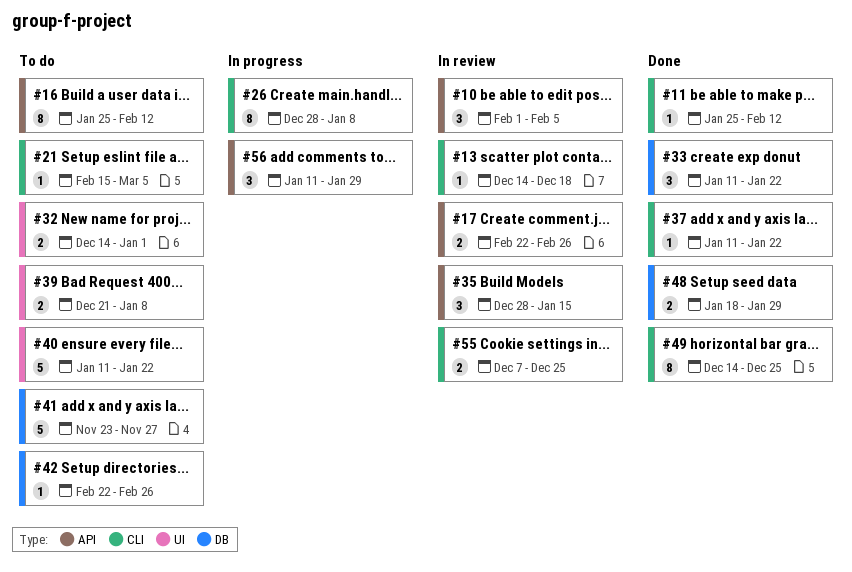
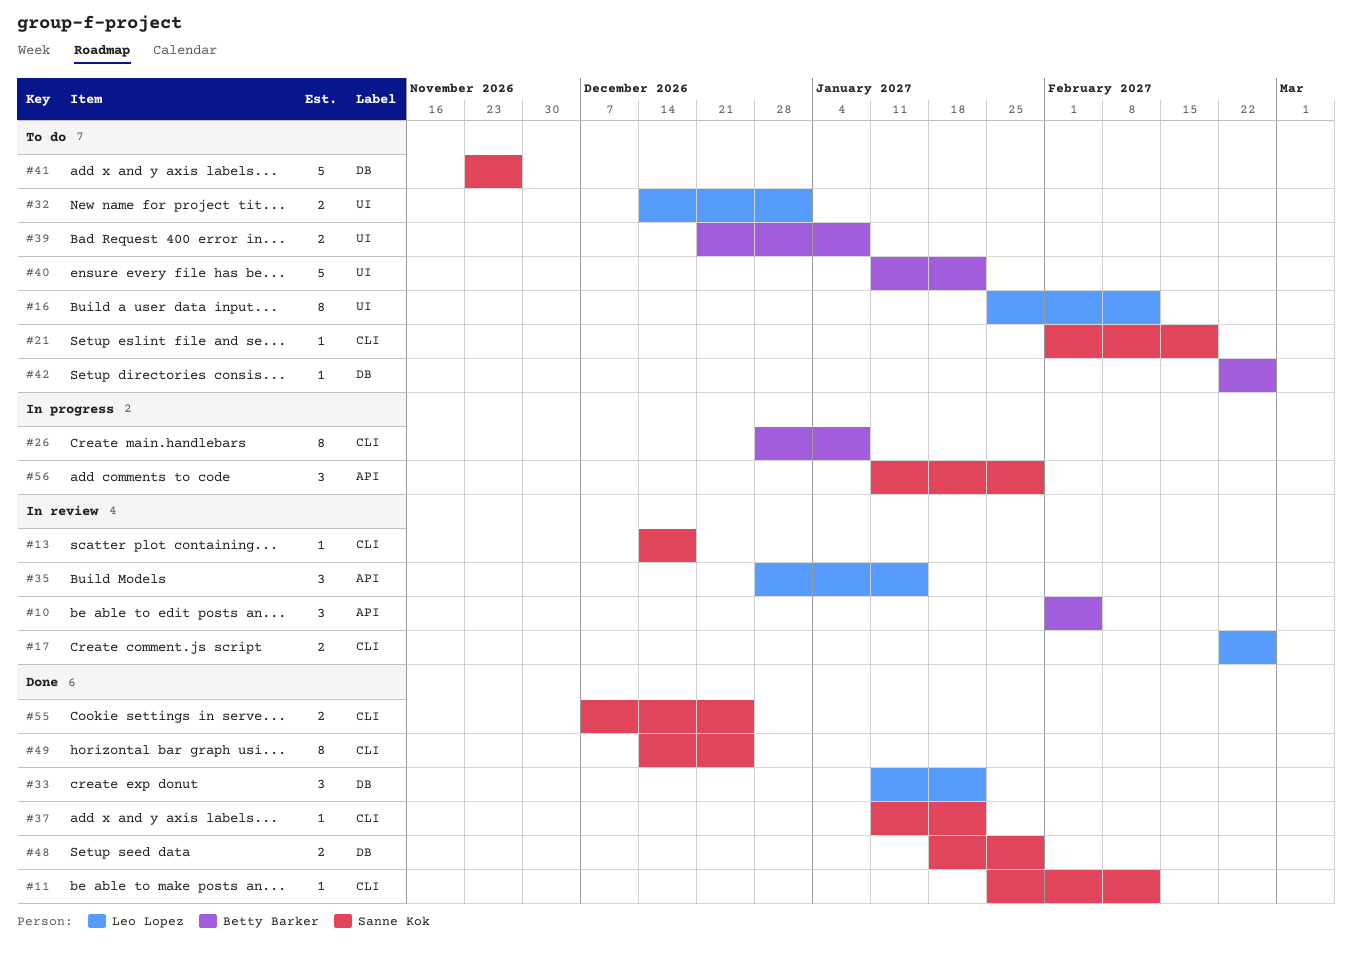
#16, label: API -> UI
#17, label: API -> CLI
#21, start: Feb 15 -> Feb 1
#21, due: Mar 5 -> Feb 19
#55, status: In review -> Done

